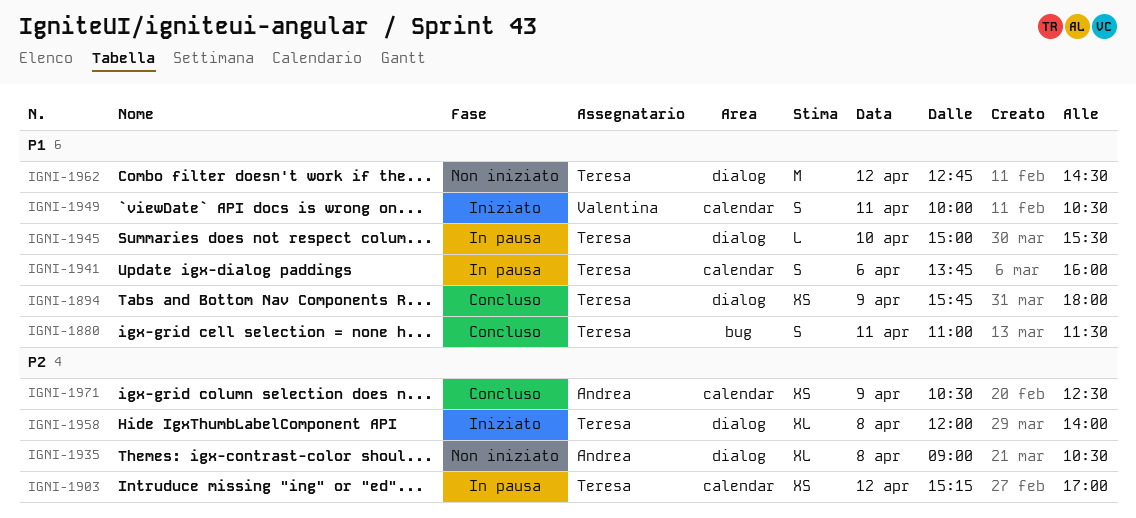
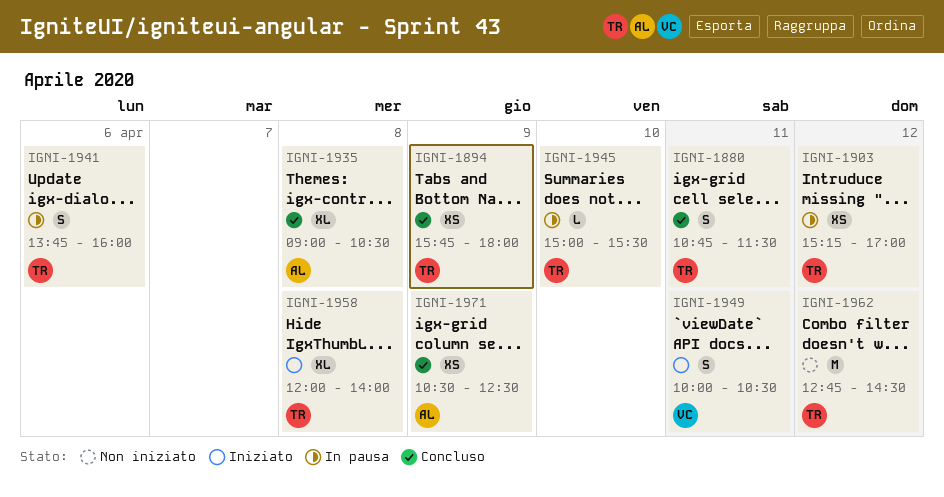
IGNI-1880, begins: 11:00 -> 10:45
IGNI-1935, status: Non iniziato -> Concluso

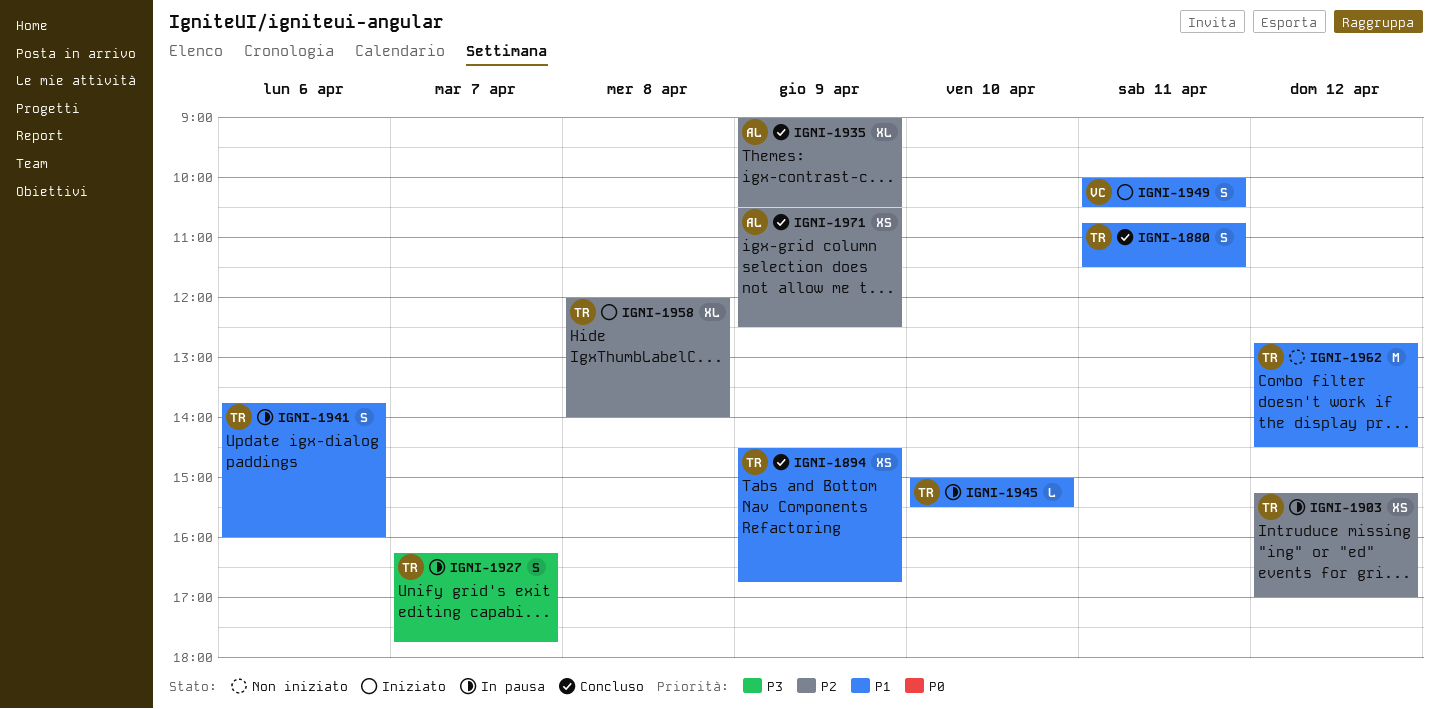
IGNI-1894, begins: 15:45 -> 14:30
IGNI-1894, ends: 18:00 -> 16:45
IGNI-1927: none -> present
IGNI-1935, day: Apr 8 -> Apr 9

